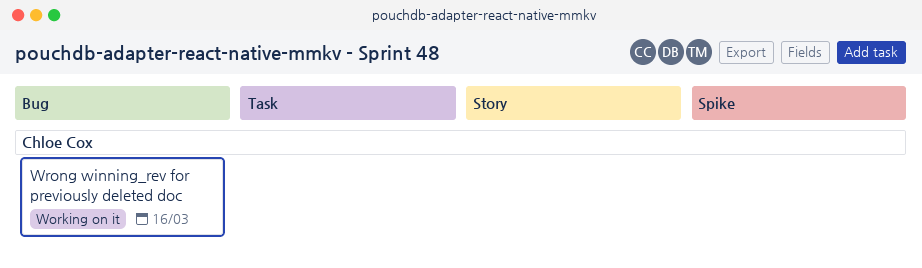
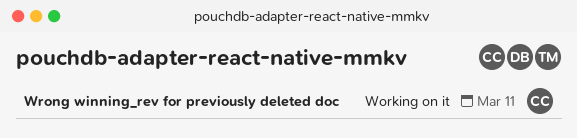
Wrong winning_rev for previously deleted doc, due: Mar 16 -> Mar 11

